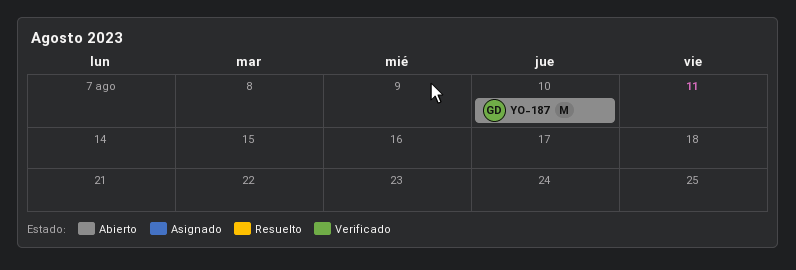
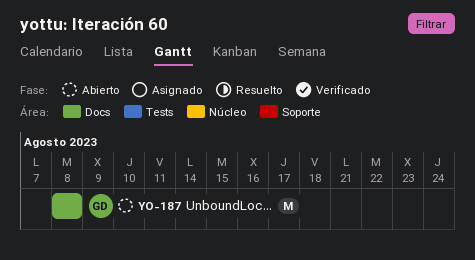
YO-187, start: Aug 10 -> Aug 8
YO-187, due: Aug 10 -> Aug 8

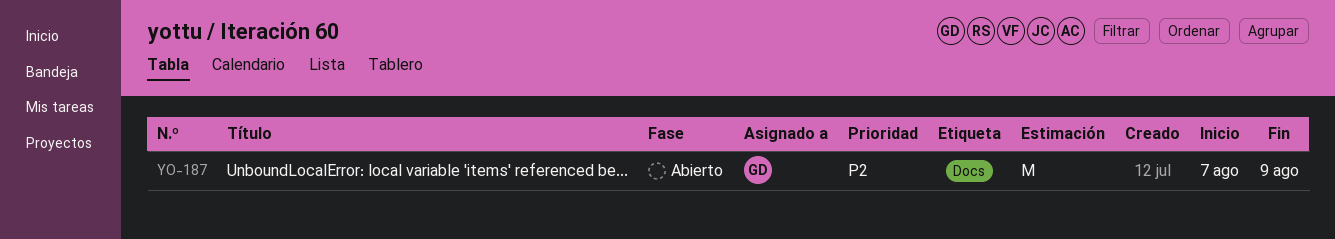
YO-187, start: Aug 8 -> Aug 7
YO-187, due: Aug 8 -> Aug 9

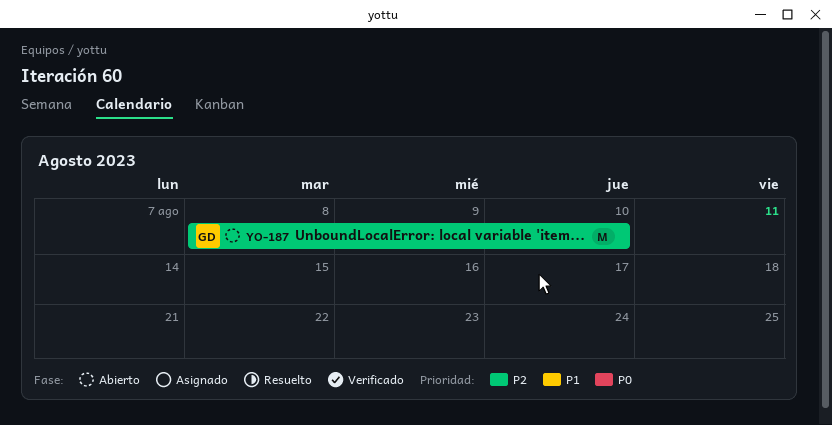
YO-187, start: Aug 7 -> Aug 8
YO-187, due: Aug 9 -> Aug 10

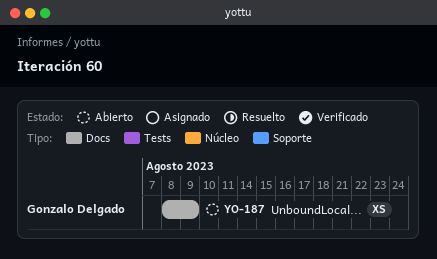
YO-187, estimate: M -> XS
YO-187, due: Aug 10 -> Aug 9

